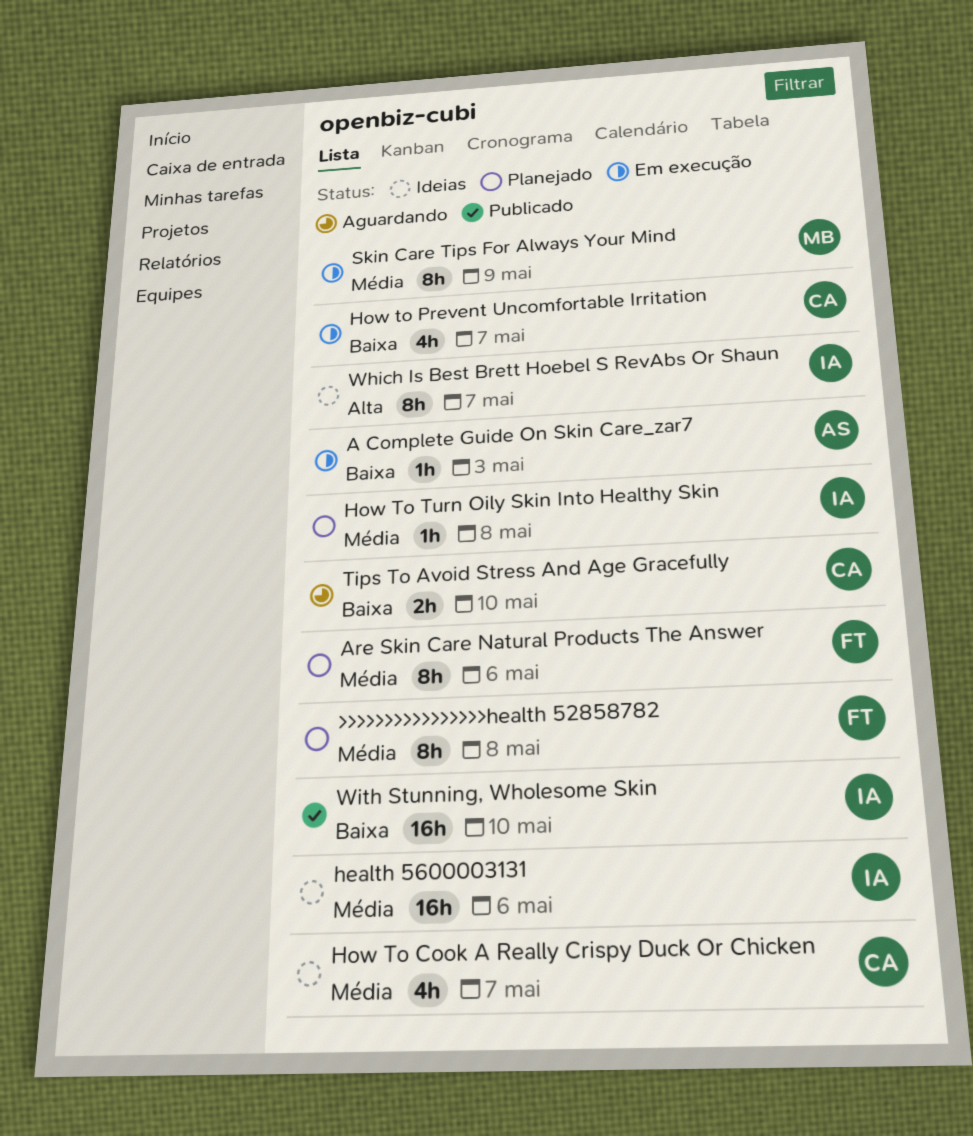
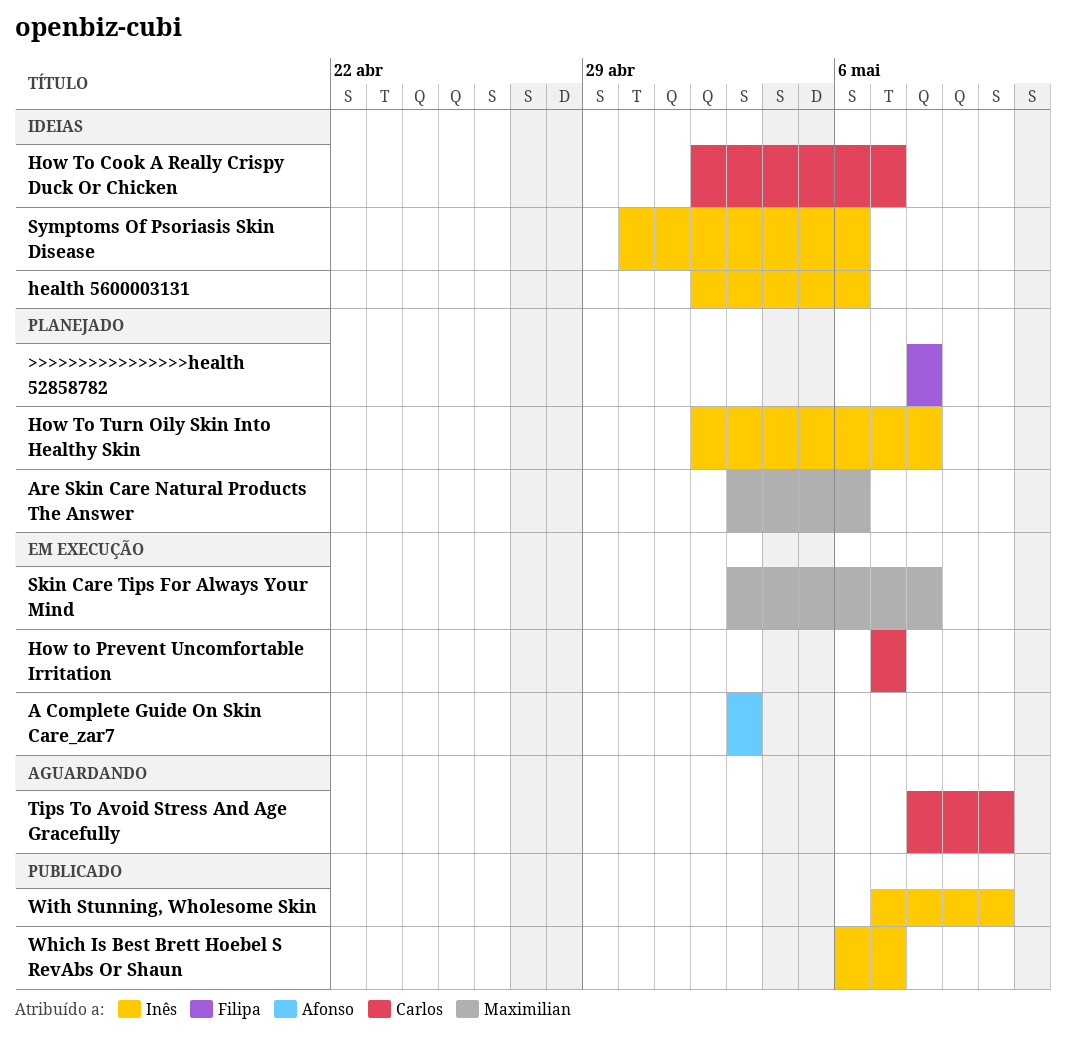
Are Skin Care Natural Products The Answer, owner: Filipa -> Maximilian
Skin Care Tips For Always Your Mind, due: May 9 -> May 8
Symptoms Of Psoriasis Skin Disease: none -> present
Which Is Best Brett Hoebel S RevAbs Or Shaun, status: Ideias -> Publicado

